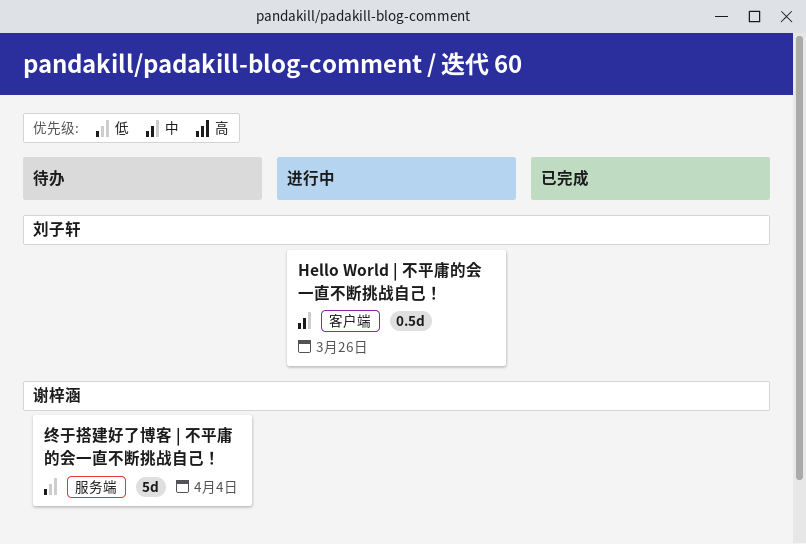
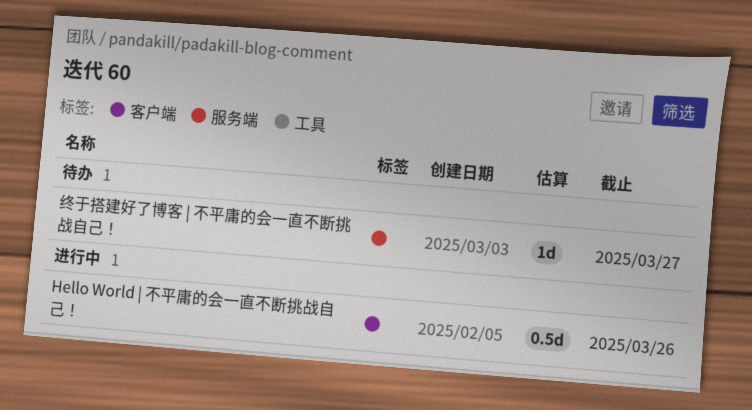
终于搭建好了博客 | 不平庸的会一直不断挑战自己！, estimate: 5d -> 1d
终于搭建好了博客 | 不平庸的会一直不断挑战自己！, due: Apr 4 -> Mar 27

